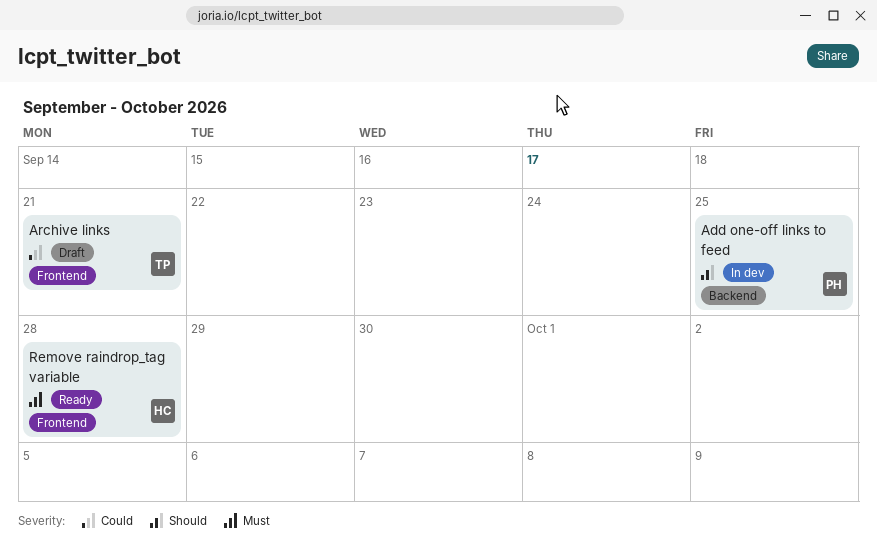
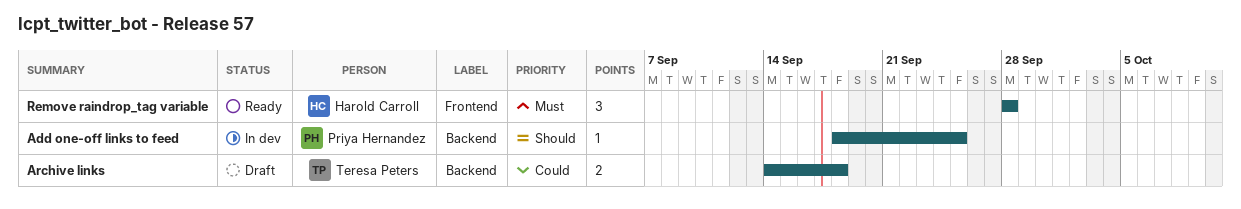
Archive links, label: Frontend -> Backend
Archive links, due: Sep 21 -> Sep 18

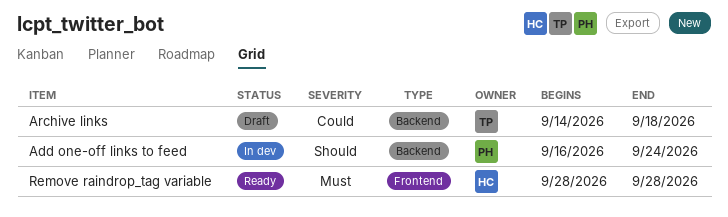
Add one-off links to feed, start: Sep 18 -> Sep 16
Add one-off links to feed, due: Sep 25 -> Sep 24

